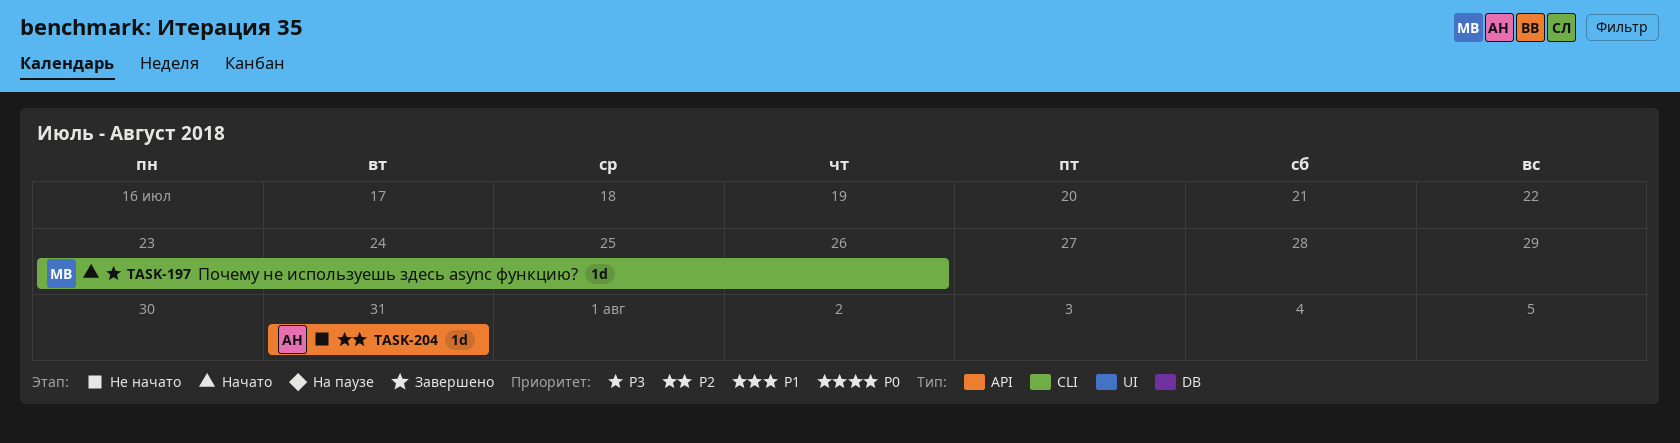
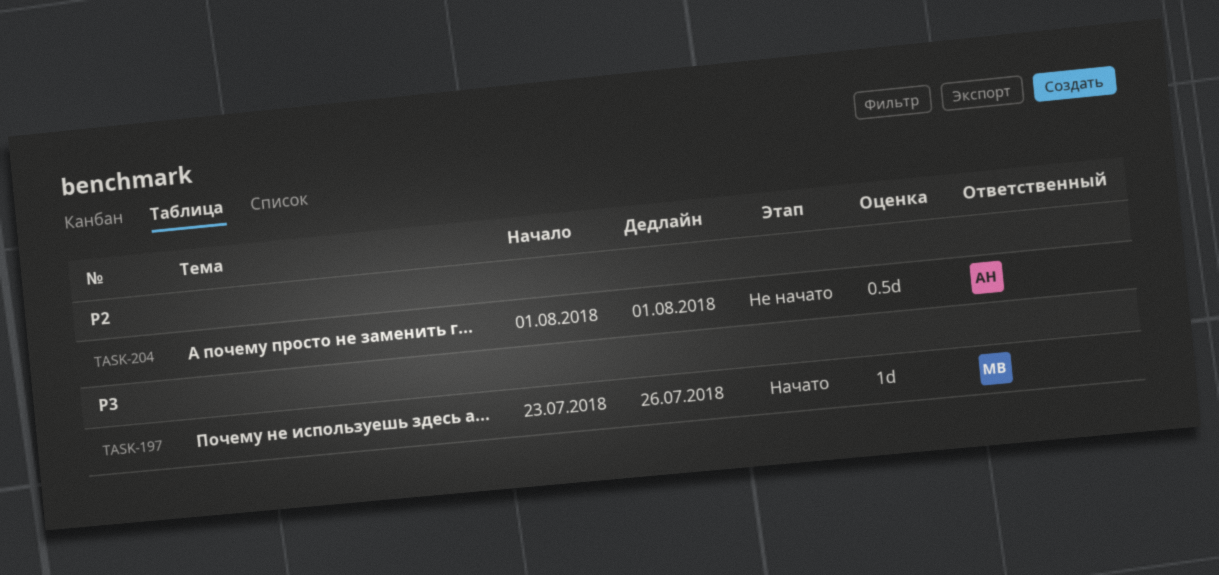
TASK-204, estimate: 1d -> 0.5d
TASK-204, start: Jul 31 -> Aug 1
TASK-204, due: Jul 31 -> Aug 1

